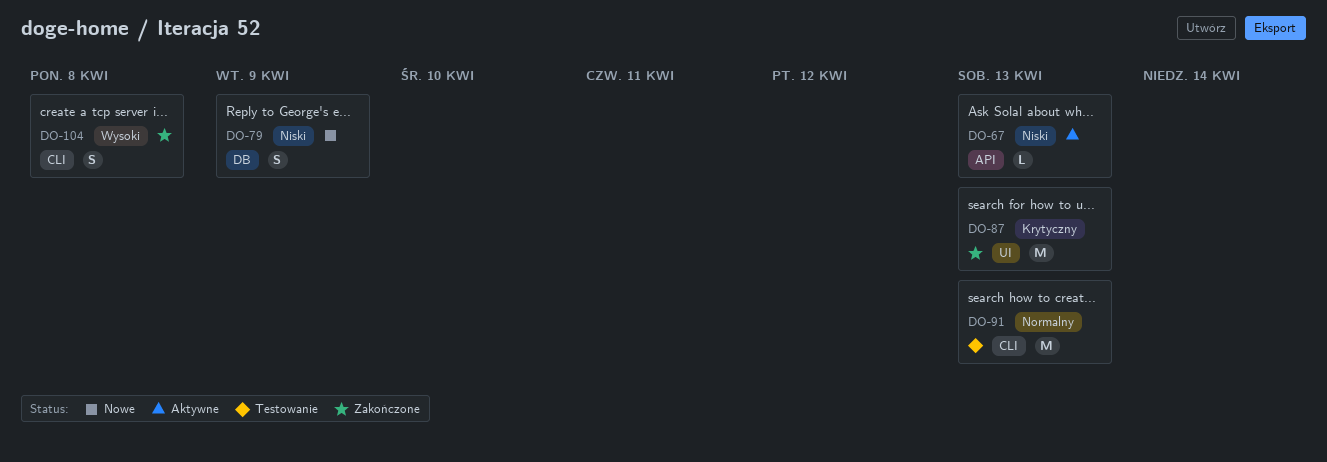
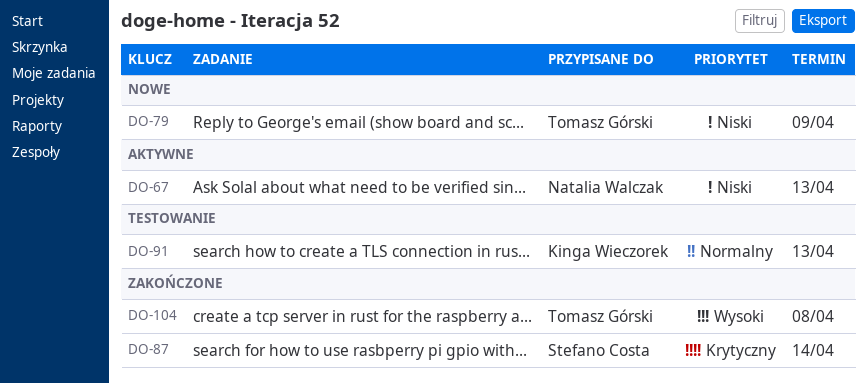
DO-87, due: Apr 13 -> Apr 14

